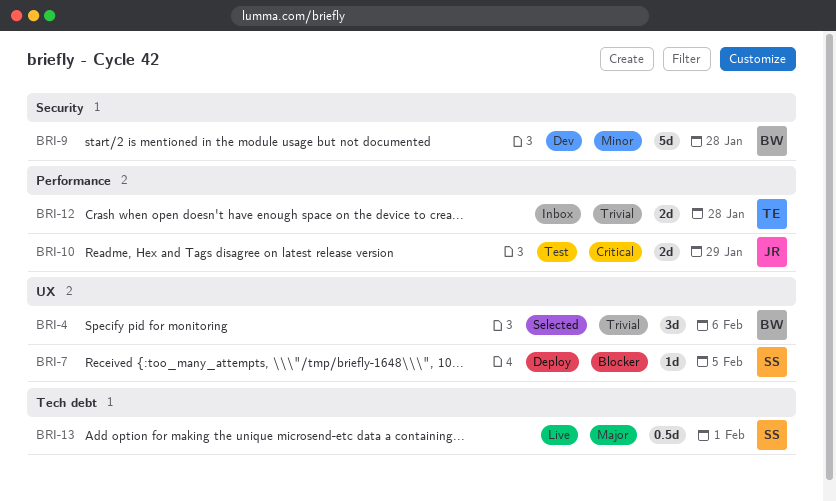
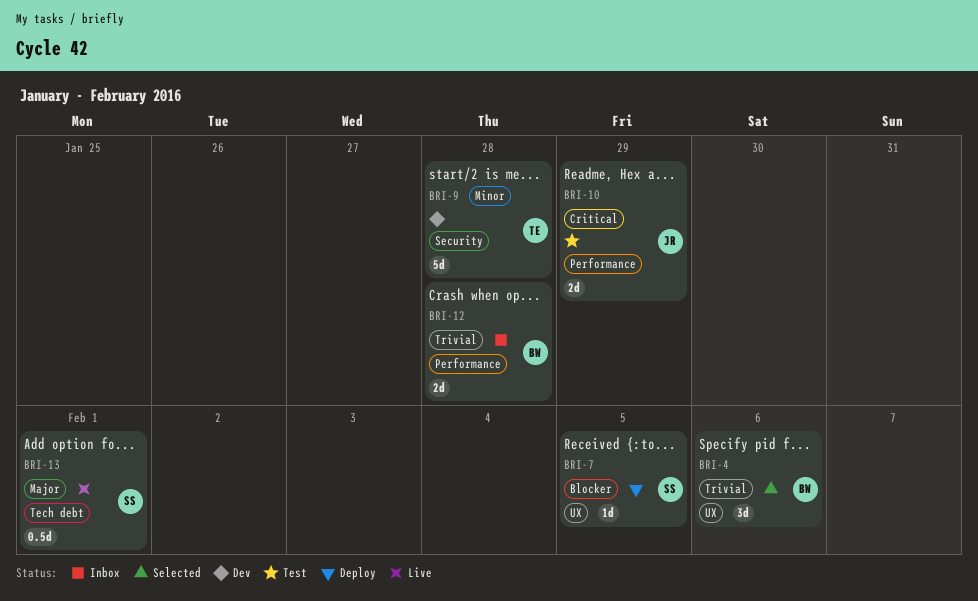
BRI-9, owner: BW -> TE
BRI-12, owner: TE -> BW

